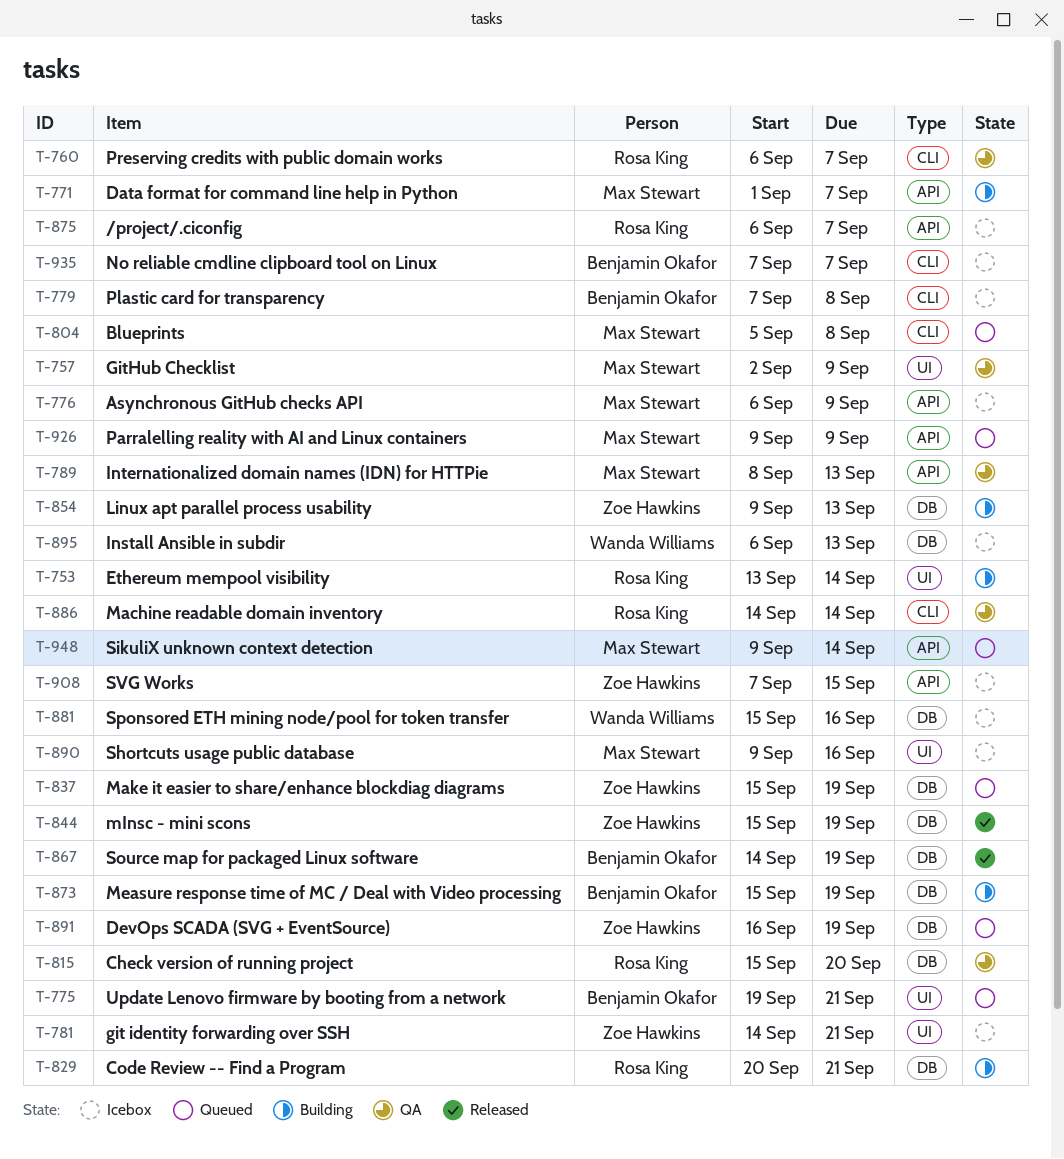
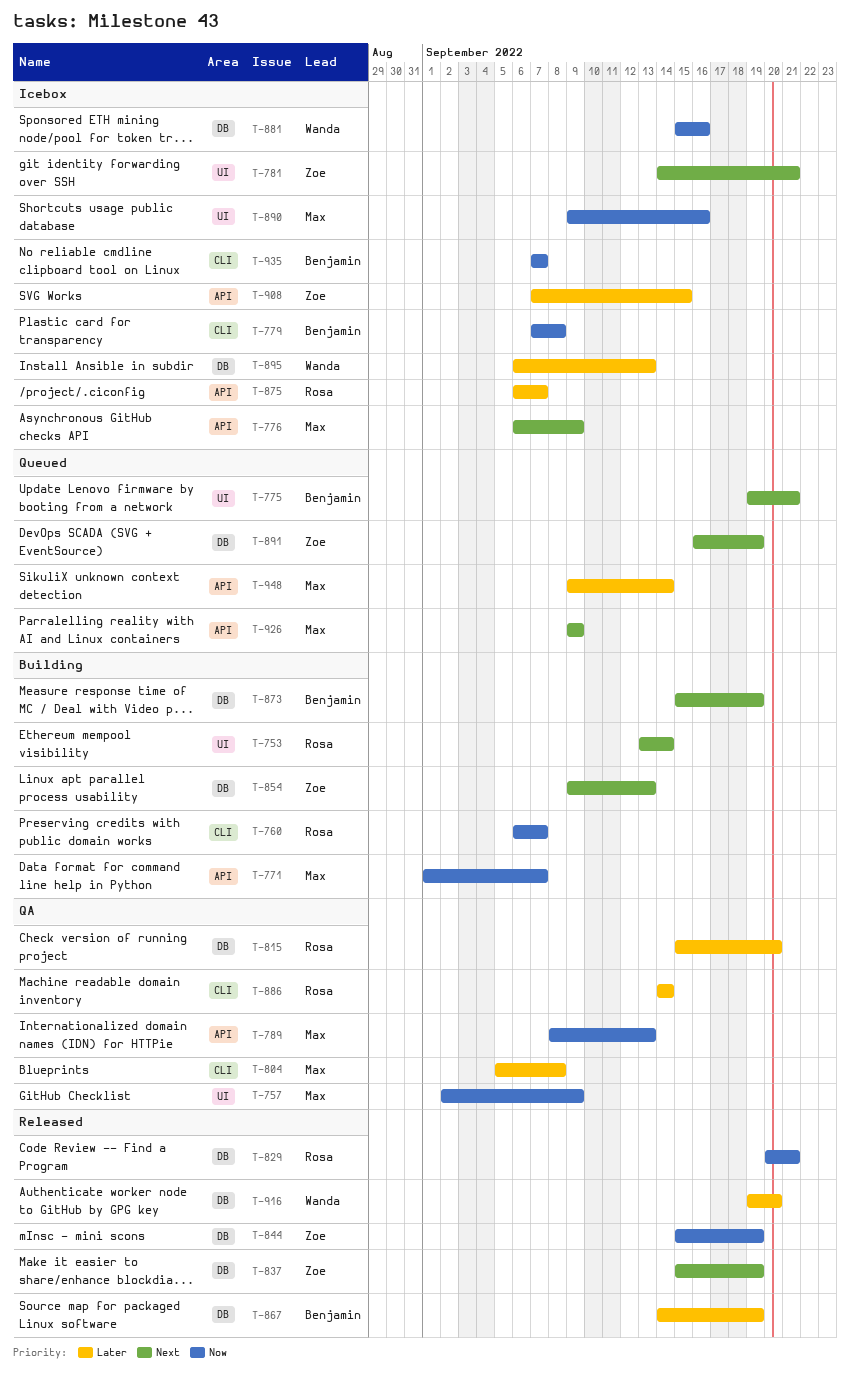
T-760, status: QA -> Building
T-804, status: Queued -> QA
T-829, status: Building -> Released
T-837, status: Queued -> Released
T-916: none -> present

